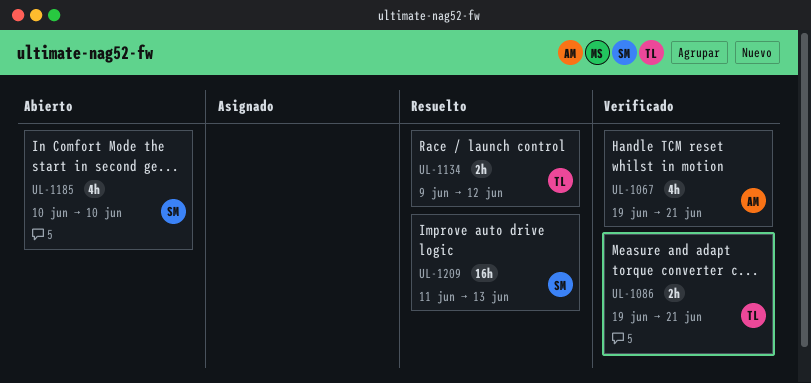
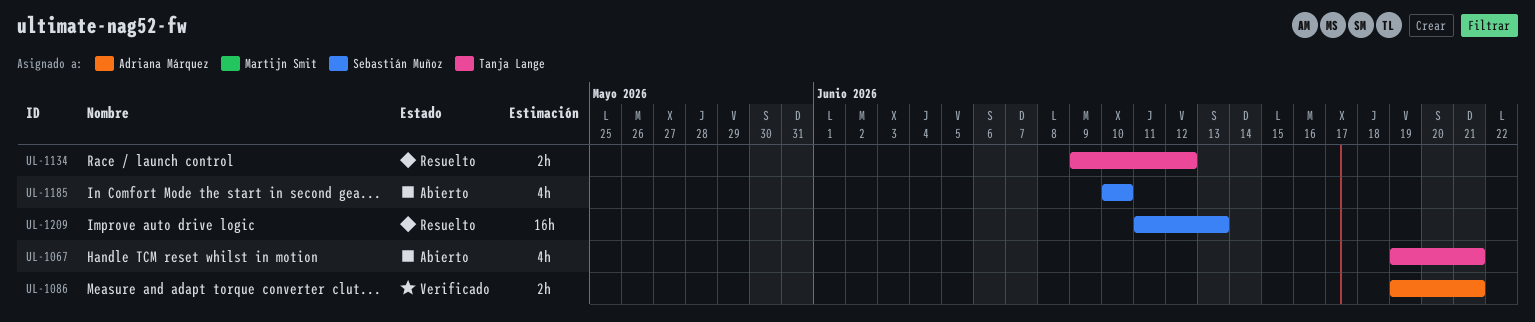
UL-1067, status: Verificado -> Abierto
UL-1067, owner: Adriana Márquez -> Tanja Lange
UL-1086, owner: Tanja Lange -> Adriana Márquez

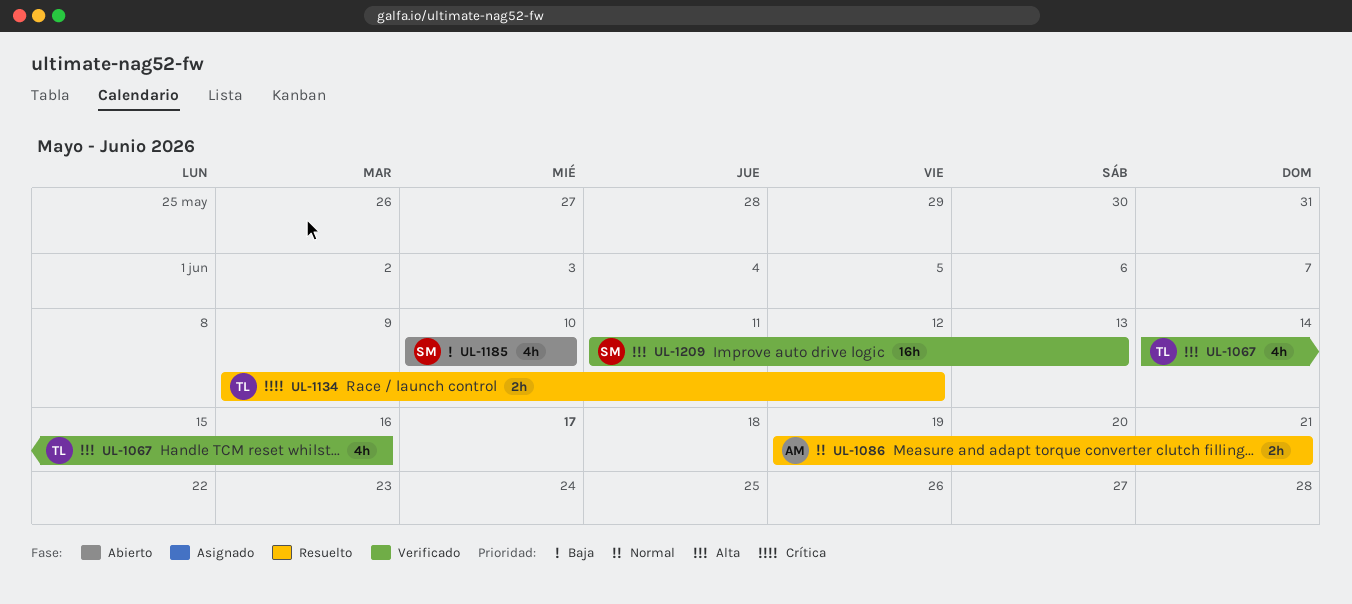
UL-1067, status: Abierto -> Verificado
UL-1067, start: Jun 19 -> Jun 14
UL-1067, due: Jun 21 -> Jun 16
UL-1086, status: Verificado -> Resuelto
UL-1209, status: Resuelto -> Verificado

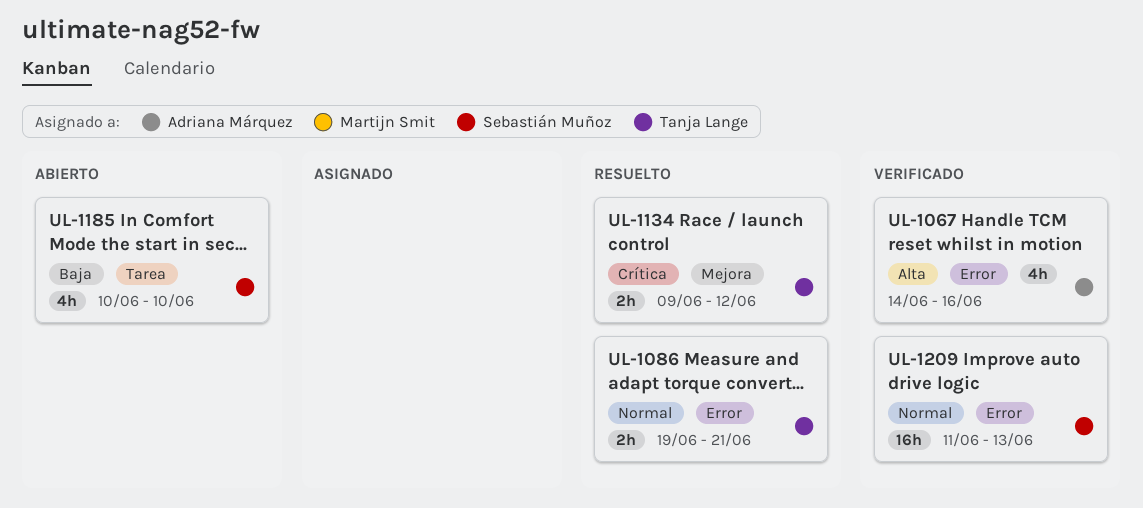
UL-1067, owner: Tanja Lange -> Adriana Márquez
UL-1086, owner: Adriana Márquez -> Tanja Lange
UL-1209, priority: Alta -> Normal

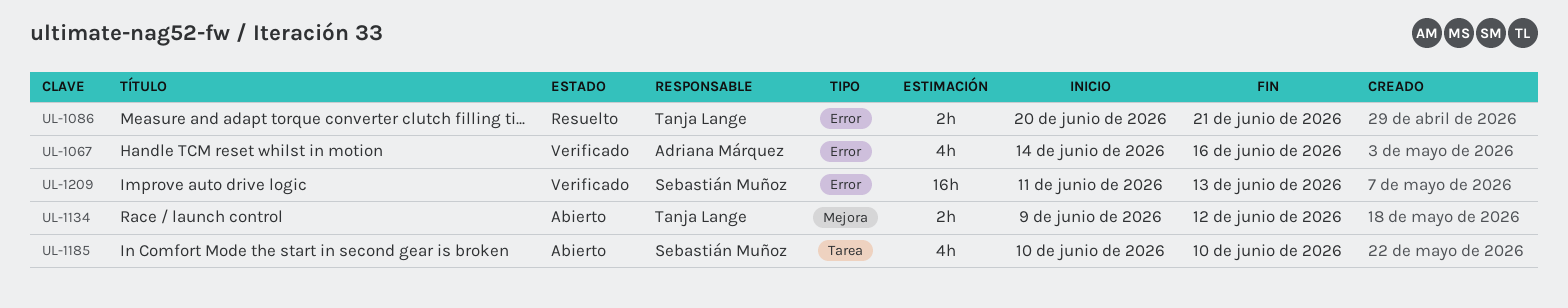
UL-1086, start: Jun 19 -> Jun 20
UL-1134, status: Resuelto -> Abierto

